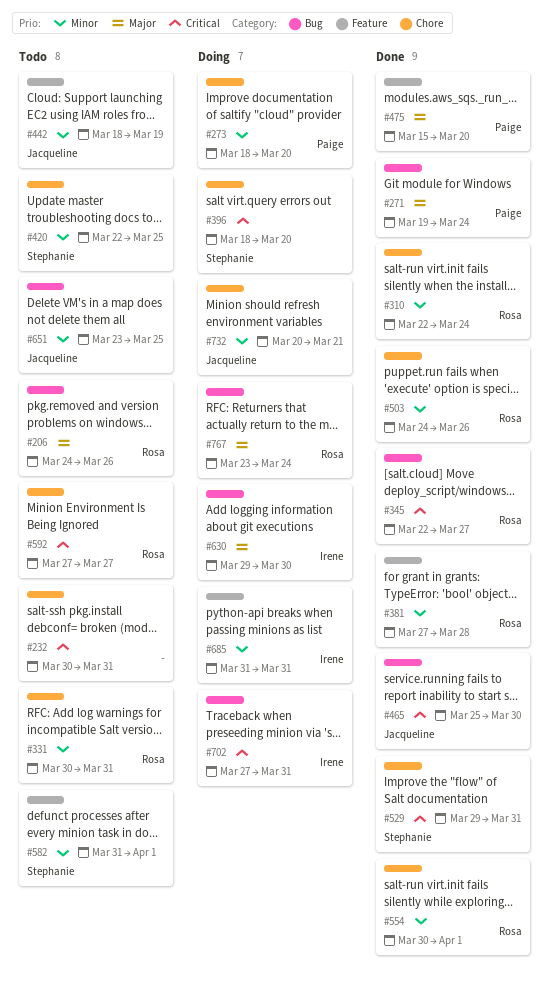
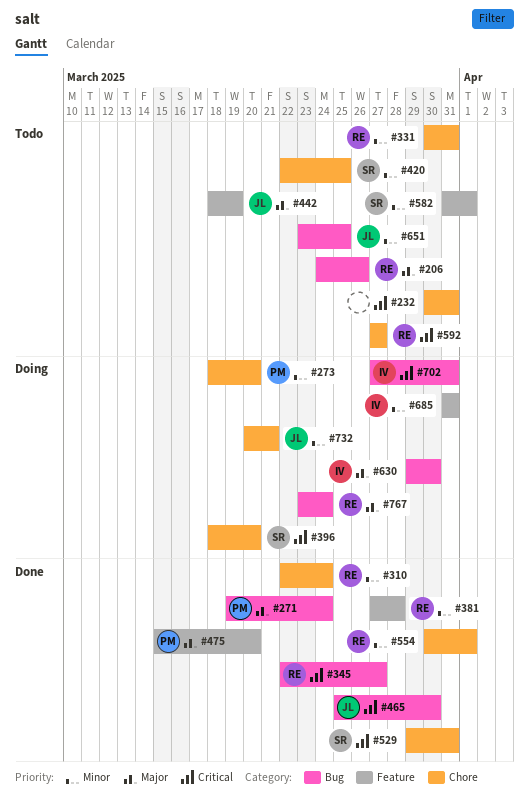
#442, priority: Minor -> Major
#503: present -> none

